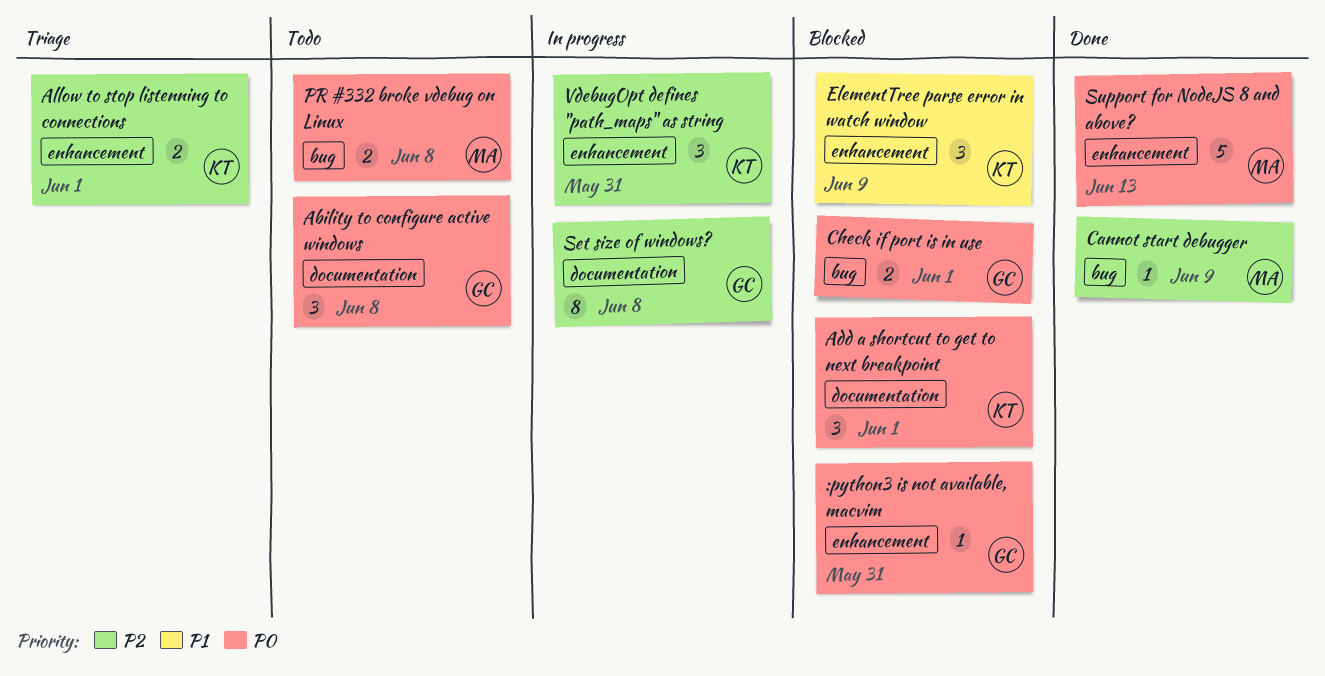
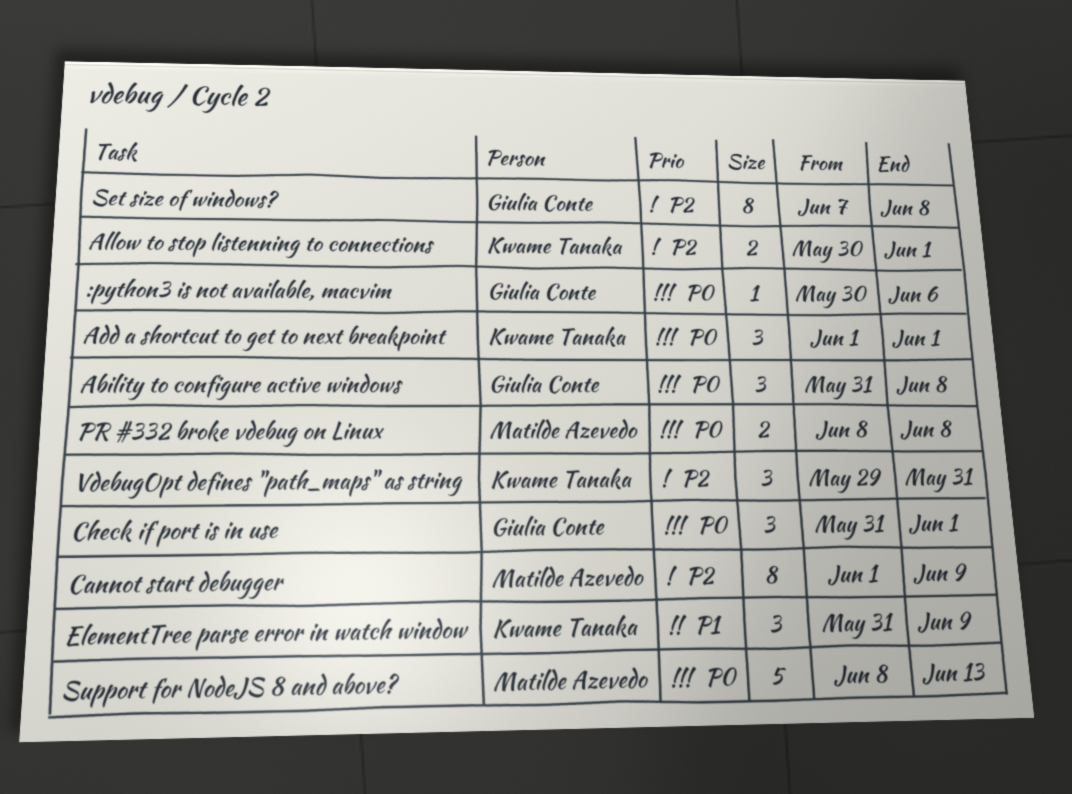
:python3 is not available, macvim, due: May 31 -> Jun 6
Cannot start debugger, estimate: 1 -> 8
Check if port is in use, estimate: 2 -> 3

